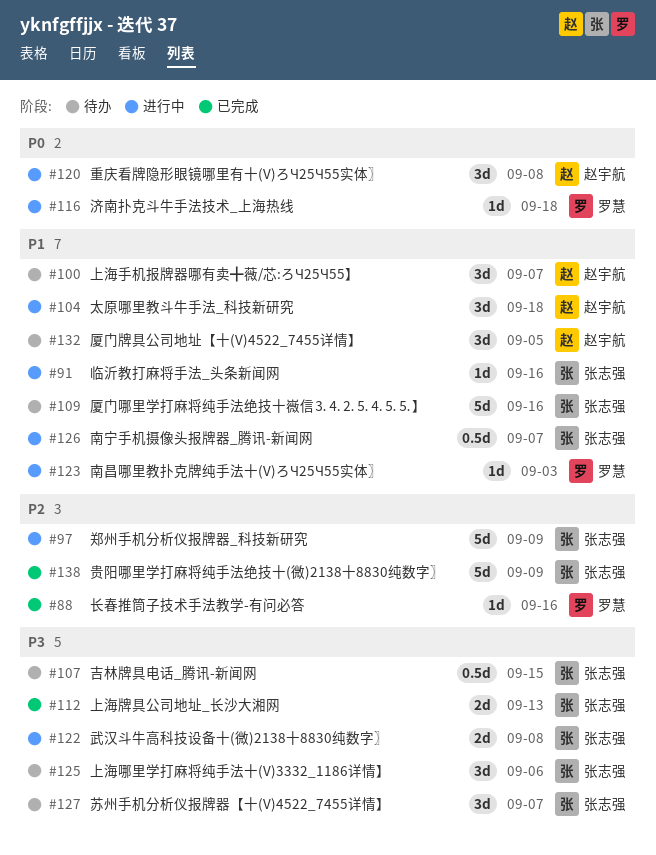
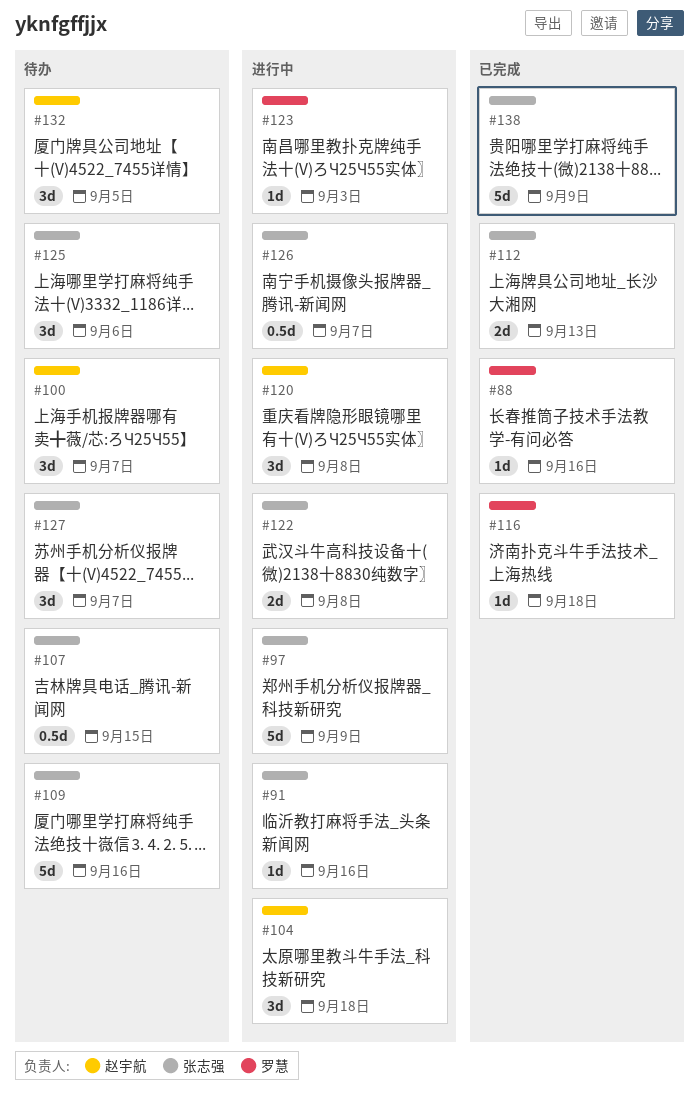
#116, status: 进行中 -> 已完成

